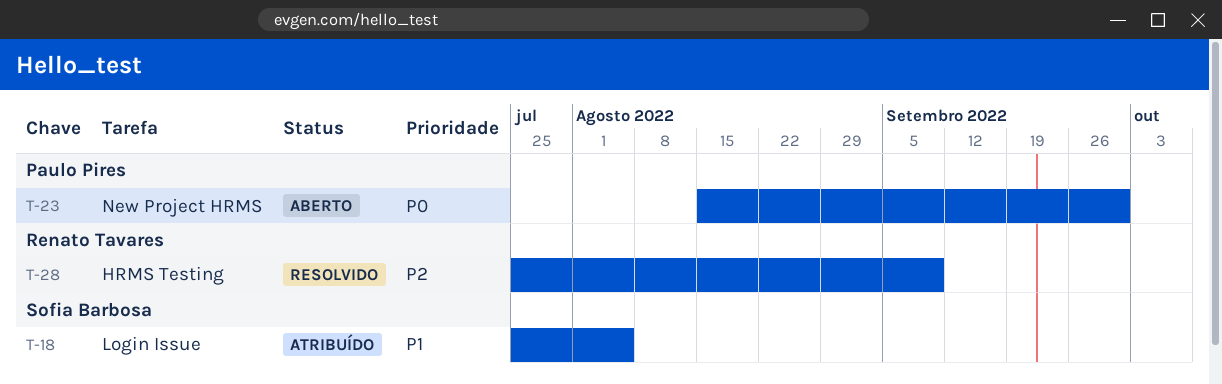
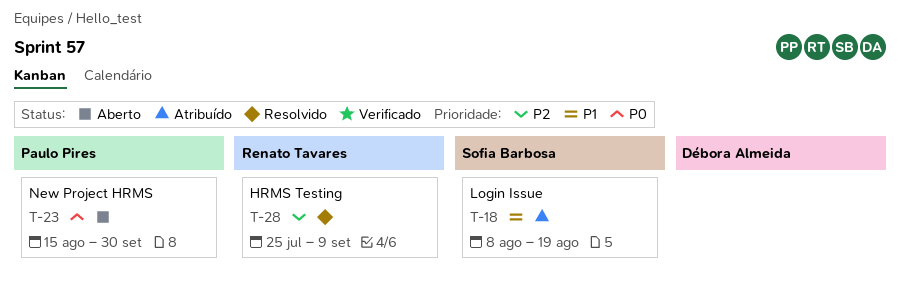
T-18, start: Jul 25 -> Aug 8
T-18, due: Aug 5 -> Aug 19

